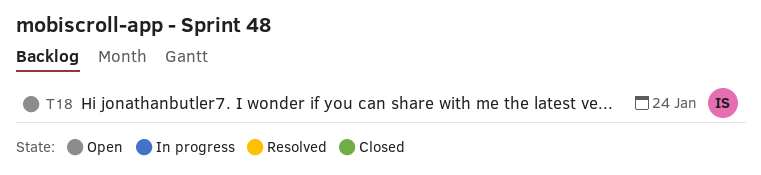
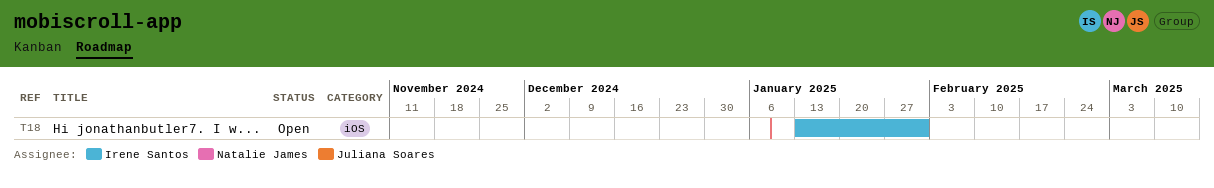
T18, due: Jan 24 -> Jan 31

